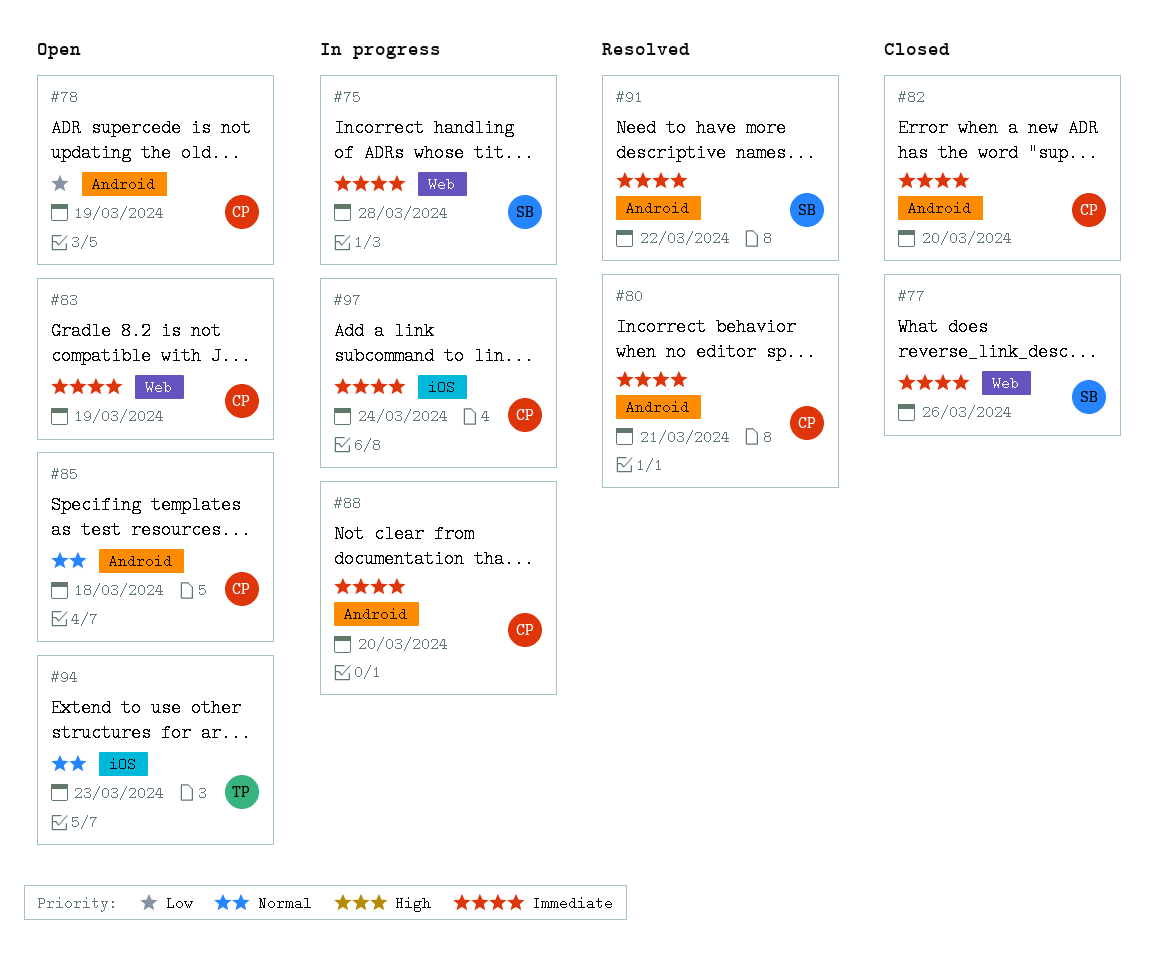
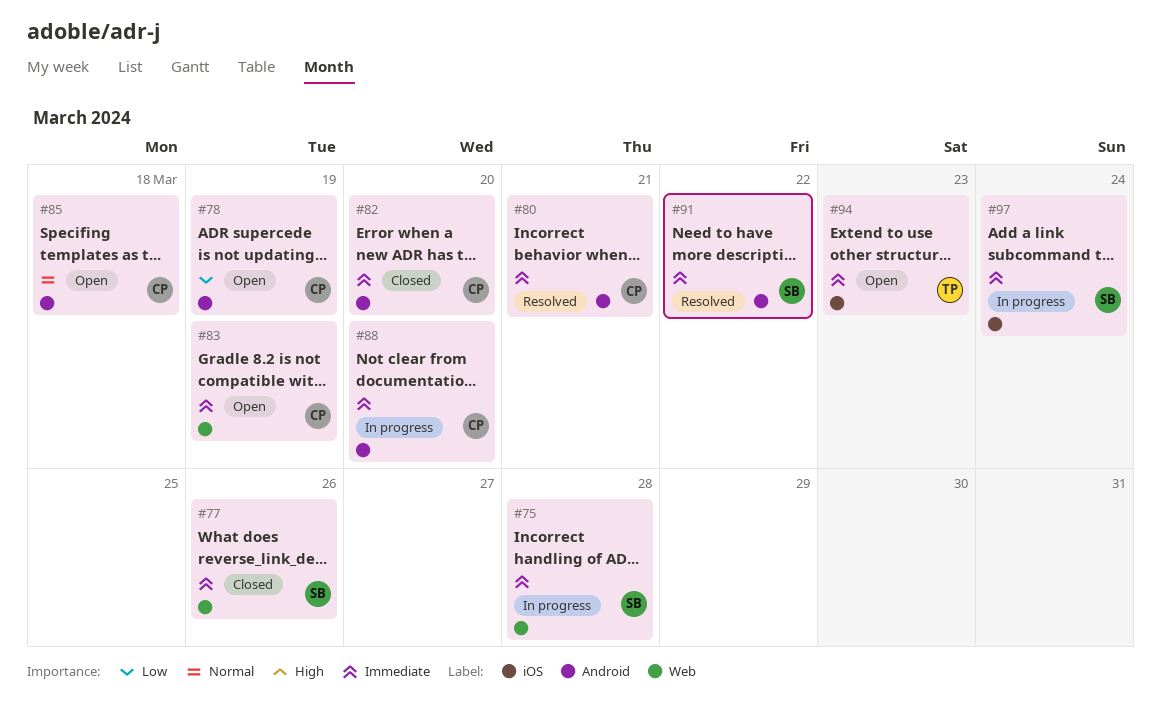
#94, priority: Normal -> Immediate
#97, owner: CP -> SB

